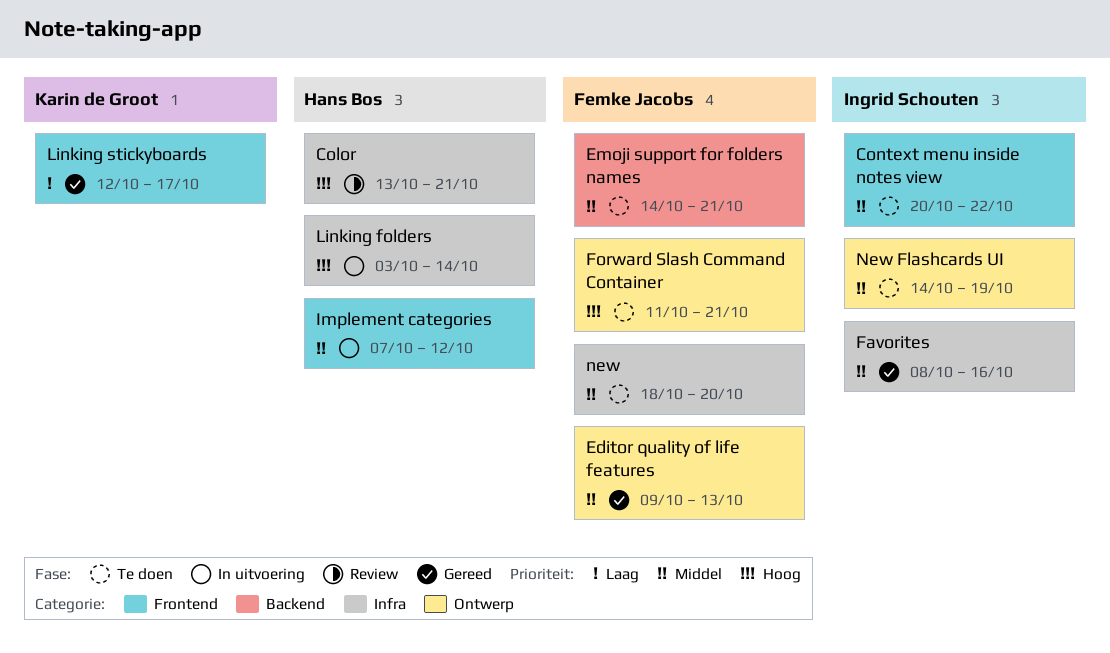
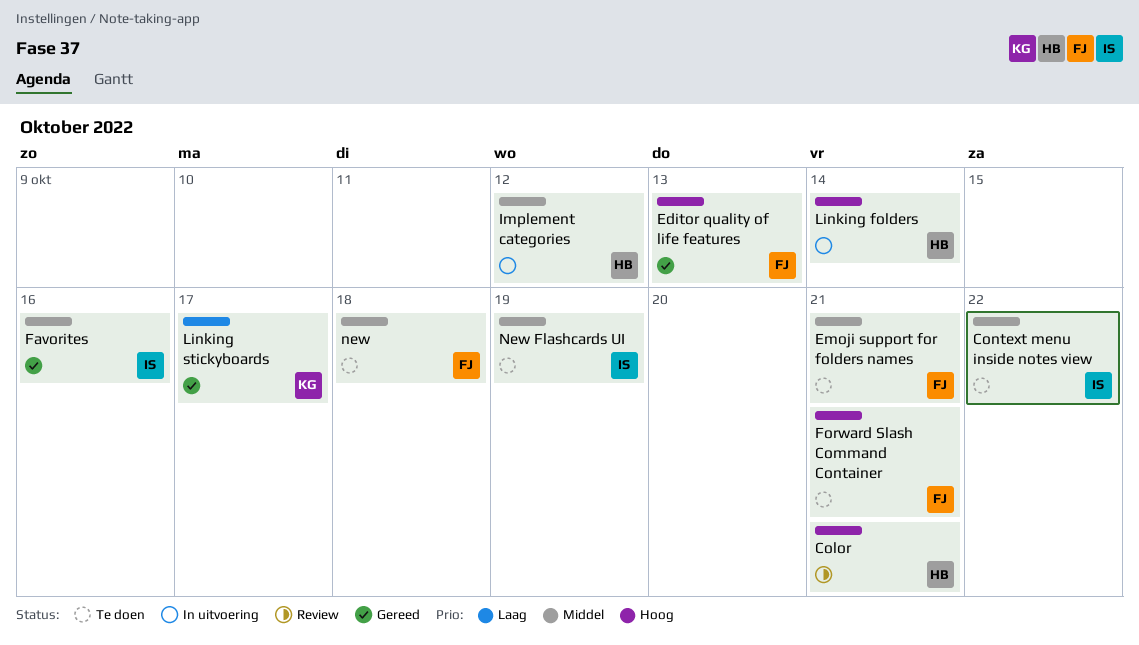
Editor quality of life features, priority: Middel -> Hoog
new, due: Oct 20 -> Oct 18

